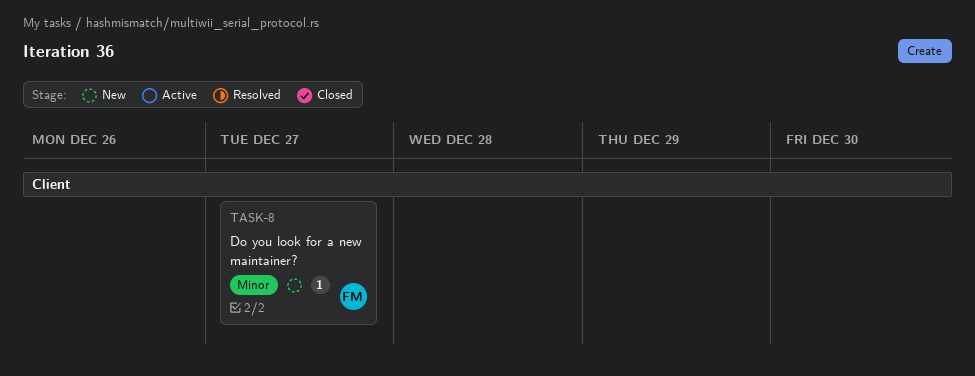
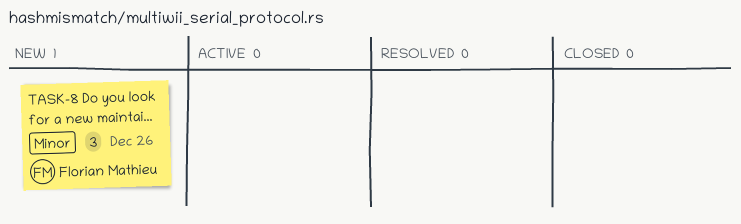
TASK-8, estimate: 1 -> 3
TASK-8, due: Dec 27 -> Dec 26

